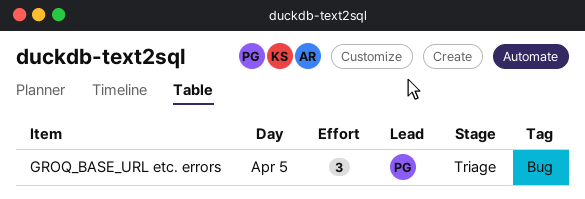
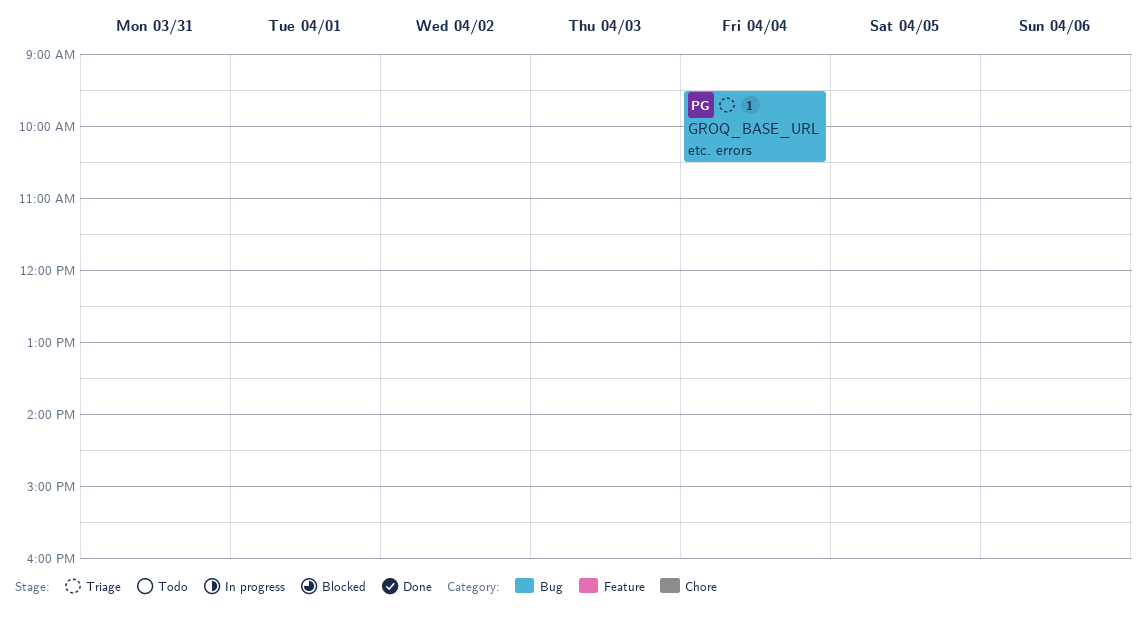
GROQ_BASE_URL etc. errors, estimate: 3 -> 1
GROQ_BASE_URL etc. errors, day: Apr 5 -> Apr 4

